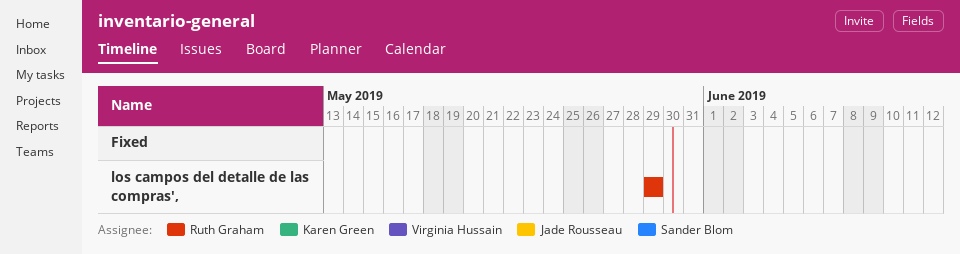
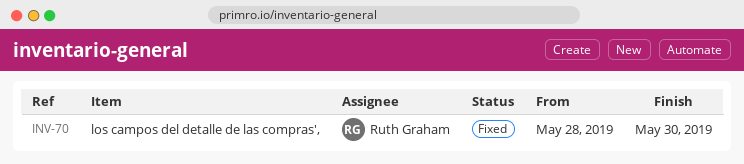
los campos del detalle de las compras',, start: May 29 -> May 28
los campos del detalle de las compras',, due: May 29 -> May 30

